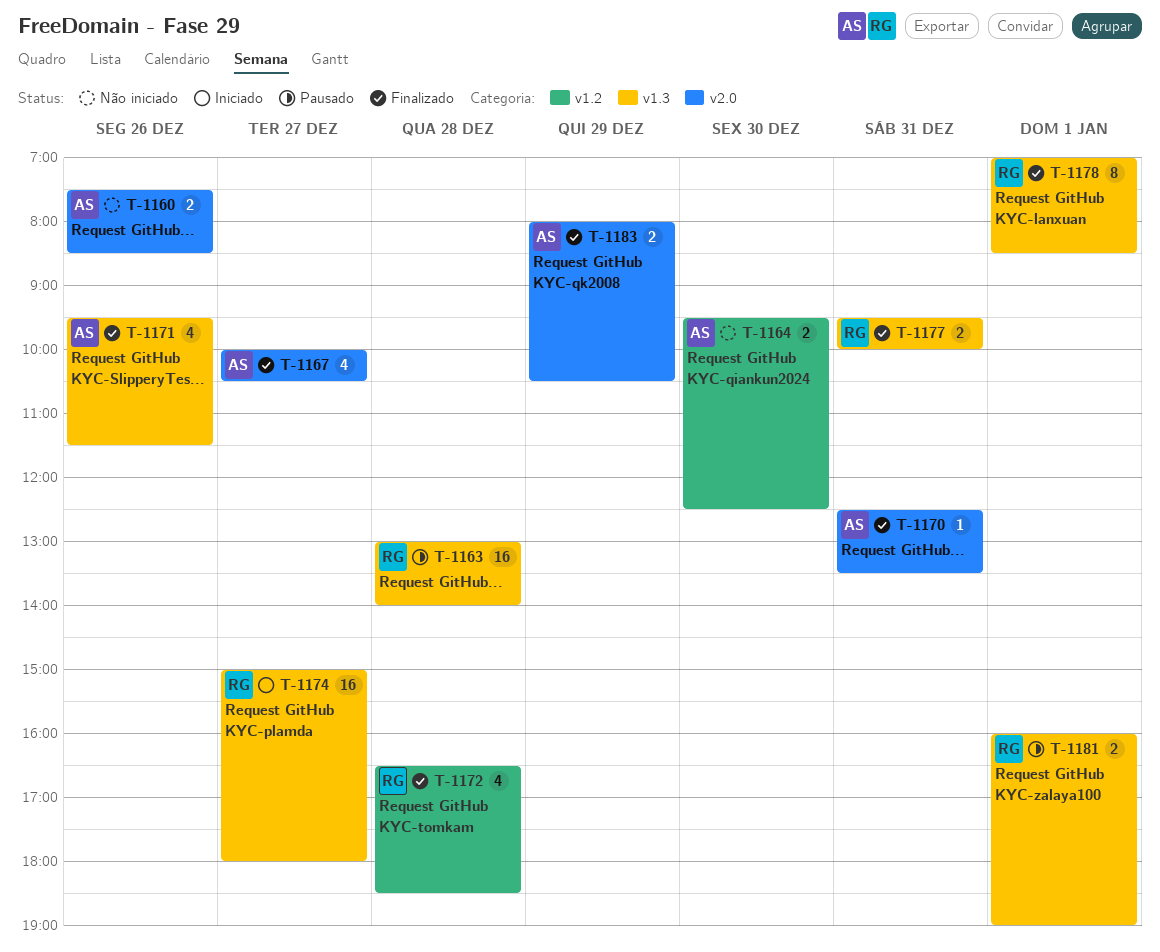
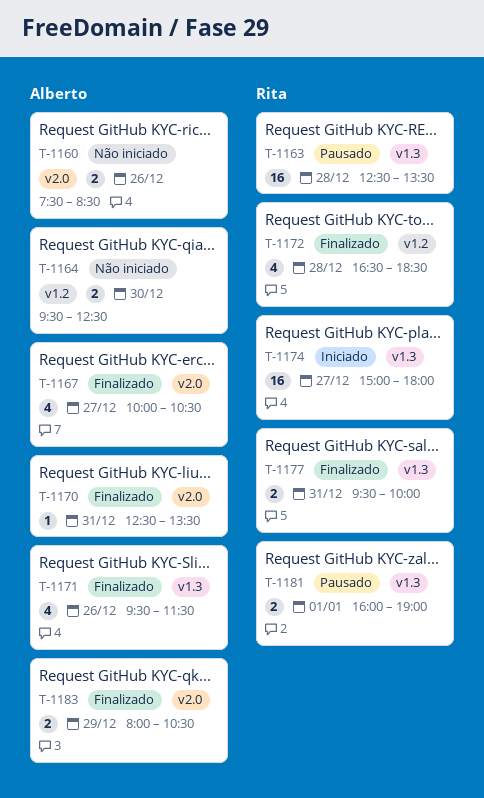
T-1163, begins: 13:00 -> 12:30
T-1163, ends: 14:00 -> 13:30
T-1178: present -> none

